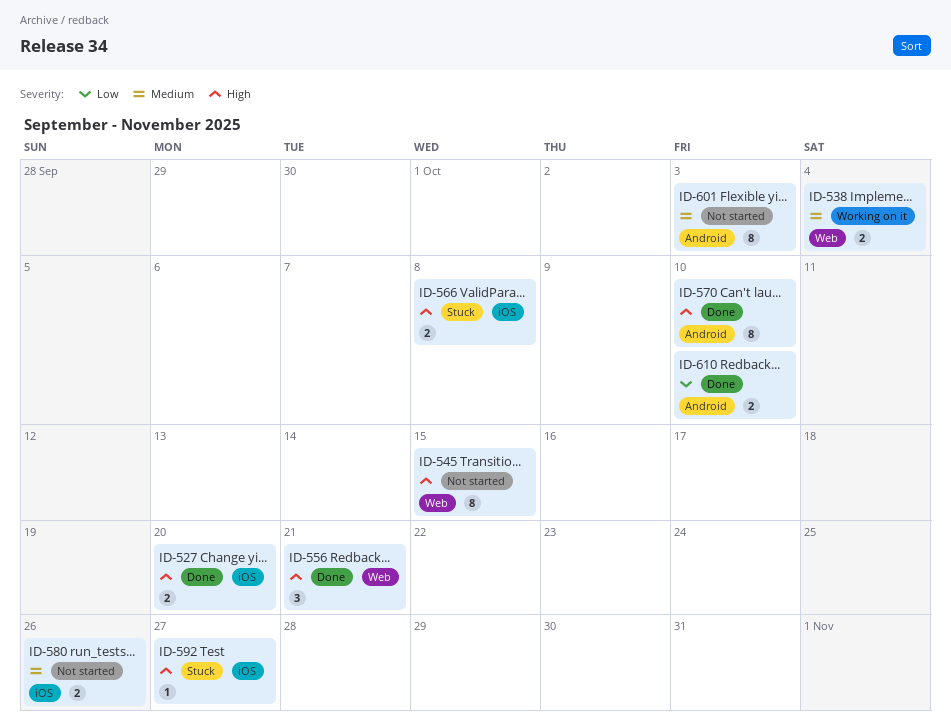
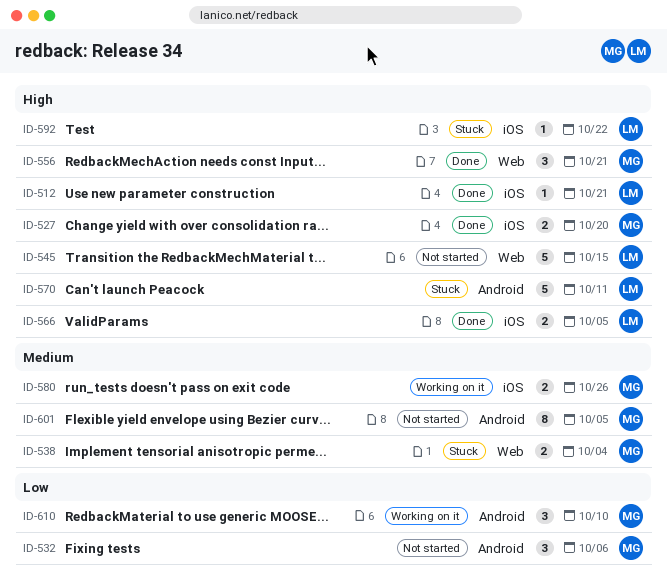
ID-512: none -> present
ID-532: none -> present
ID-538, status: Working on it -> Stuck
ID-545, estimate: 8 -> 5
ID-566, status: Stuck -> Done
ID-566, due: Oct 8 -> Oct 5
ID-570, status: Done -> Stuck
ID-570, estimate: 8 -> 5
ID-570, due: Oct 10 -> Oct 11
ID-580, status: Not started -> Working on it
ID-592, due: Oct 27 -> Oct 22
ID-601, due: Oct 3 -> Oct 5
ID-610, status: Done -> Working on it
ID-610, estimate: 2 -> 3

